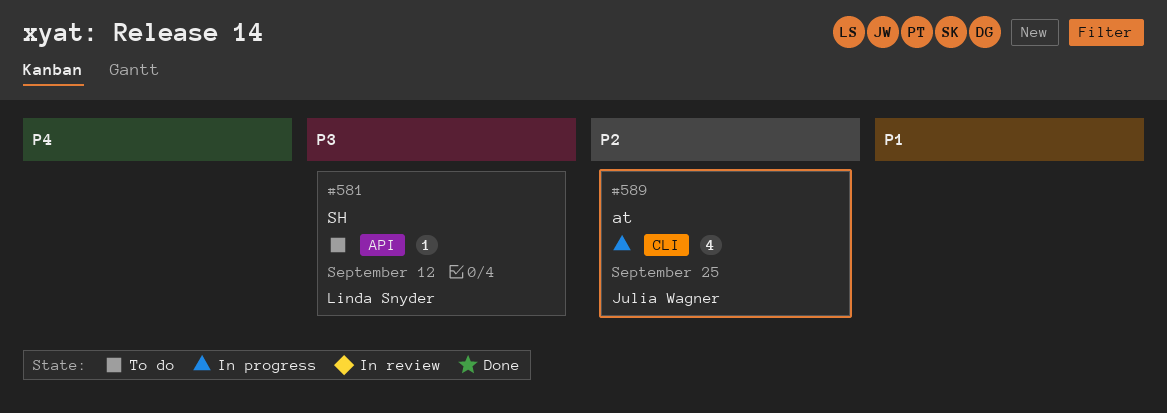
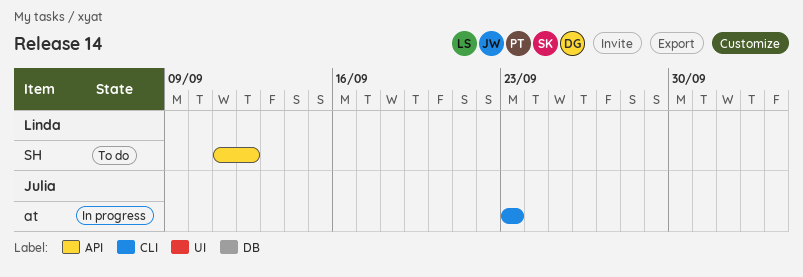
at, due: Sep 25 -> Sep 23

